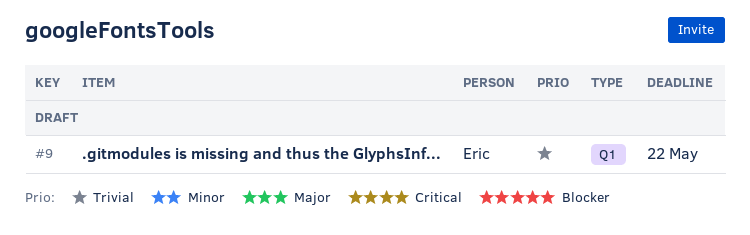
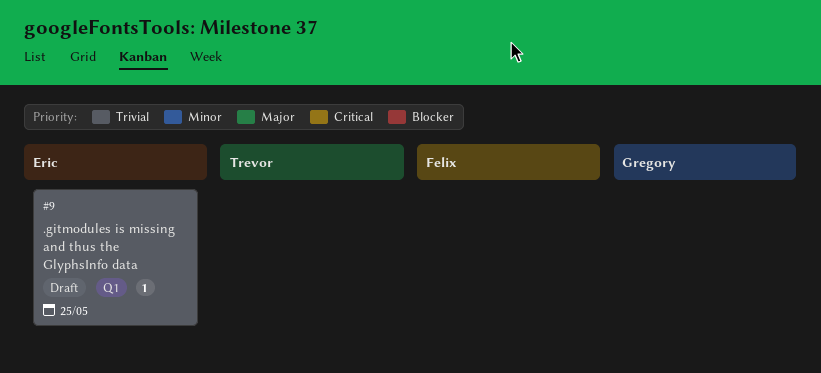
#9, due: May 22 -> May 25

